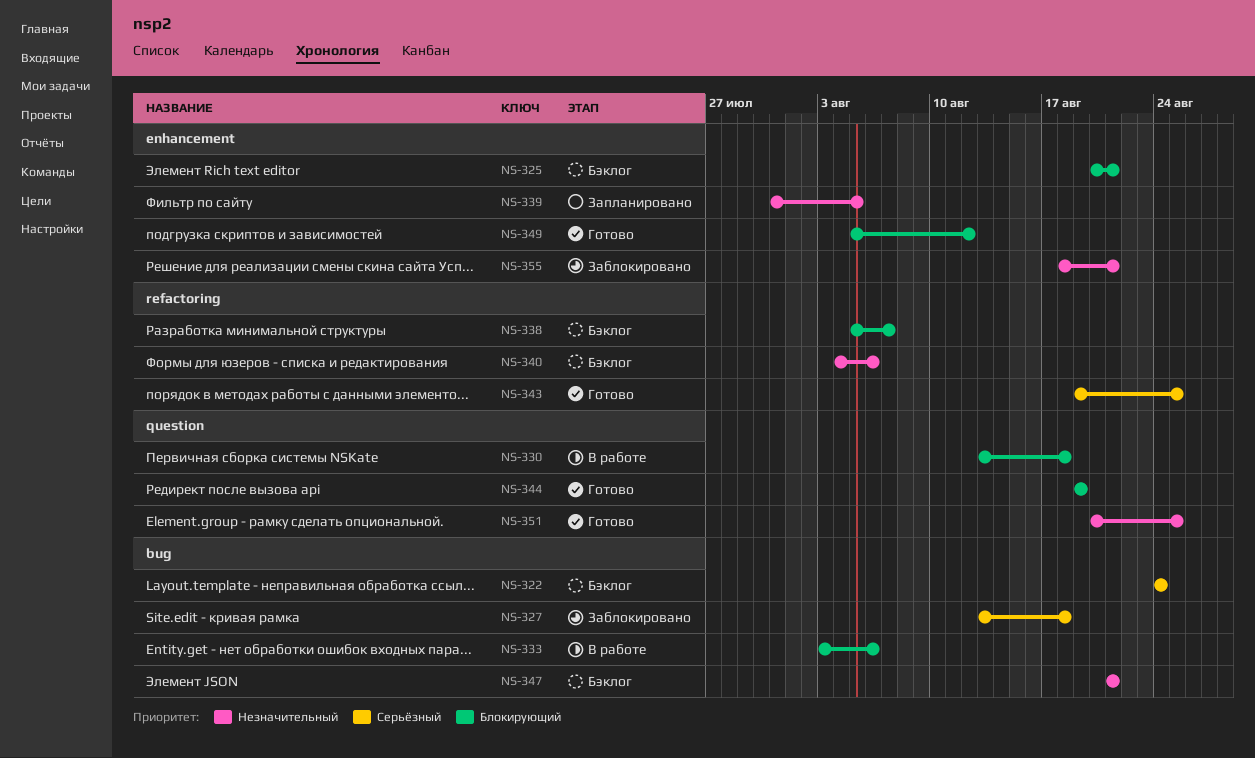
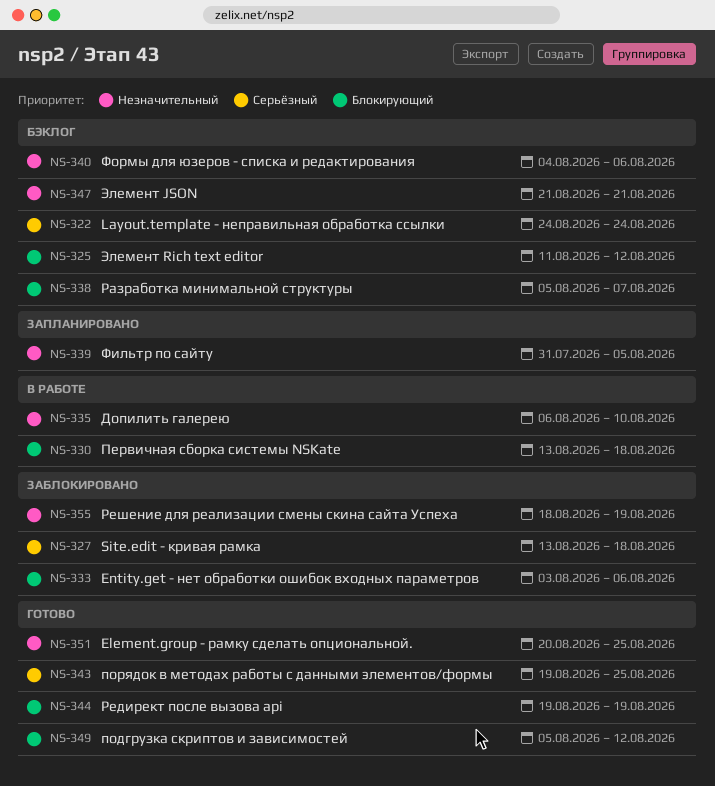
NS-325, start: Aug 20 -> Aug 11
NS-325, due: Aug 21 -> Aug 12
NS-333, status: В работе -> Заблокировано
NS-335: none -> present
NS-355, due: Aug 21 -> Aug 19

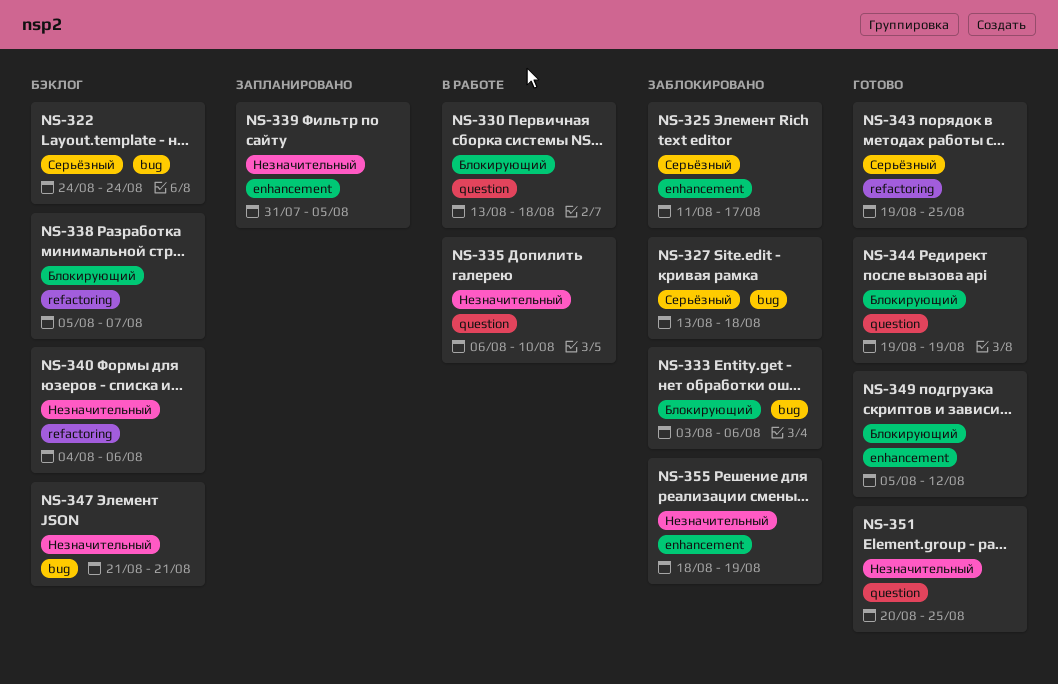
NS-325, status: Бэклог -> Заблокировано
NS-325, priority: Блокирующий -> Серьёзный
NS-325, due: Aug 12 -> Aug 17

